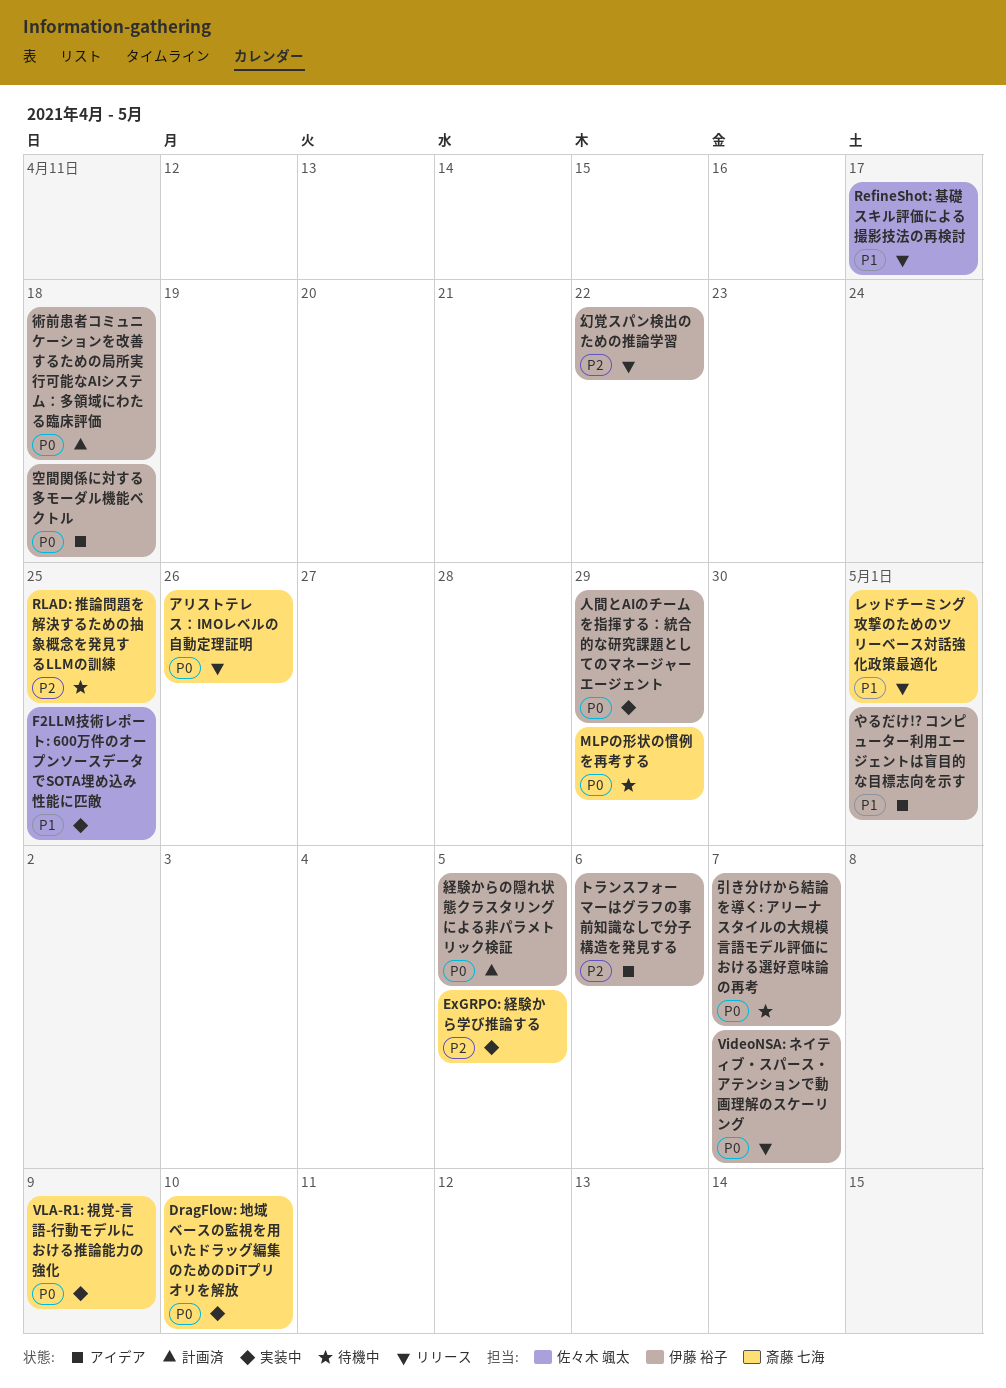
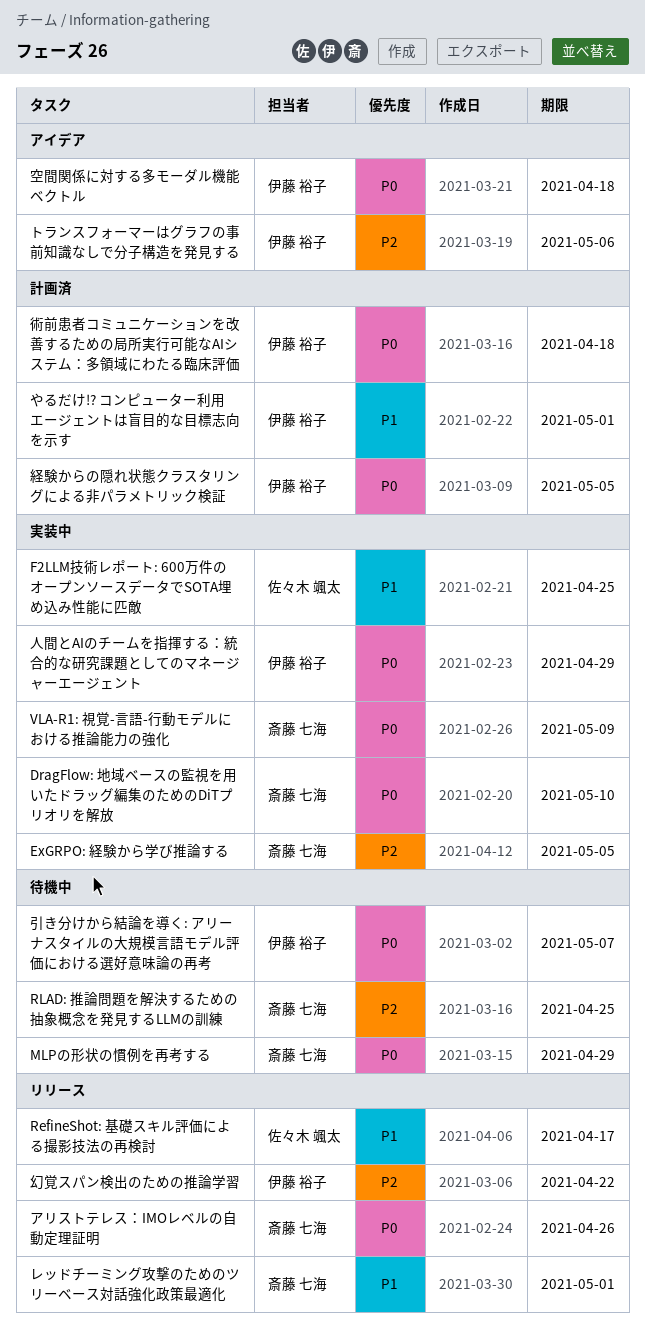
VideoNSA: ネイティブ・スパース・アテンションで動画理解のスケーリング: present -> none
やるだけ!? コンピューター利用エージェントは盲目的な目標志向を示す, status: アイデア -> 計画済

